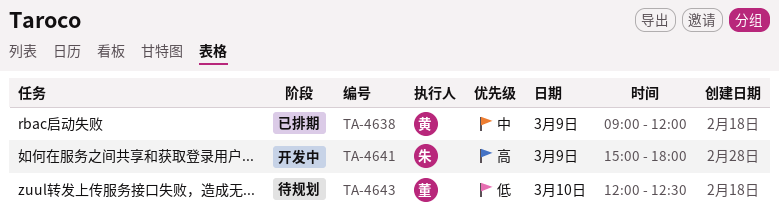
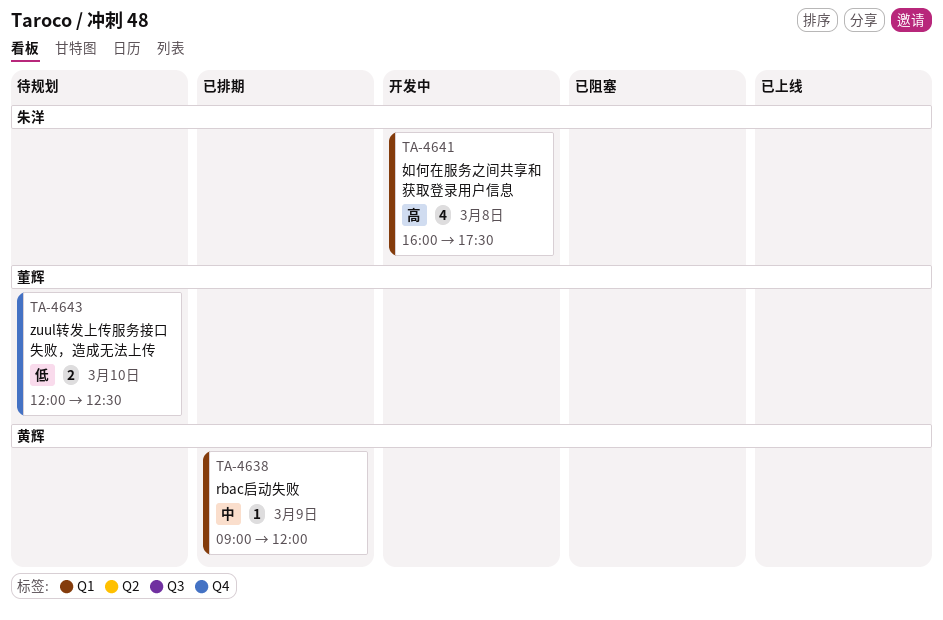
TA-4641, day: Mar 9 -> Mar 8
TA-4641, begins: 15:00 -> 16:00
TA-4641, ends: 18:00 -> 17:30

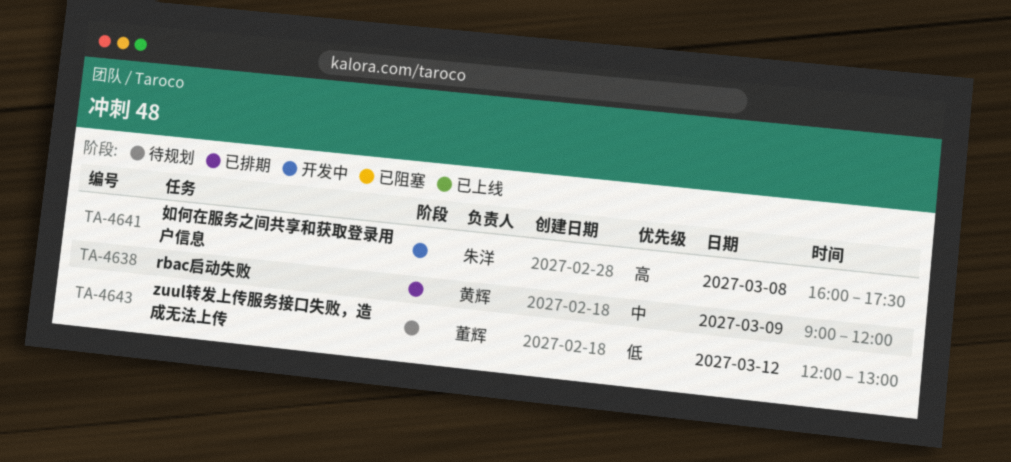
TA-4643, day: Mar 10 -> Mar 12
TA-4643, ends: 12:30 -> 13:00

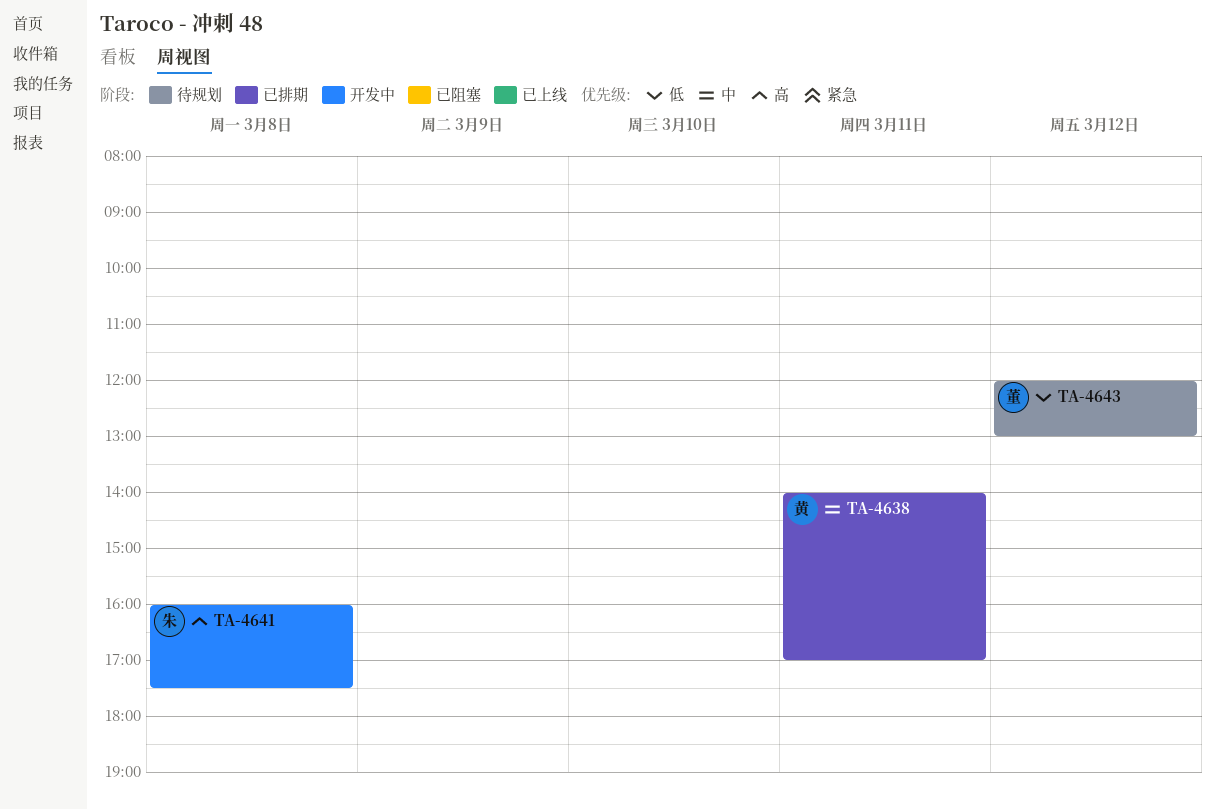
TA-4638, day: Mar 9 -> Mar 11
TA-4638, begins: 09:00 -> 14:00
TA-4638, ends: 12:00 -> 17:00

